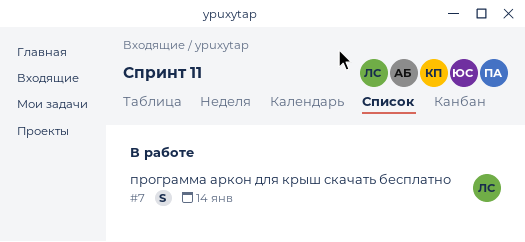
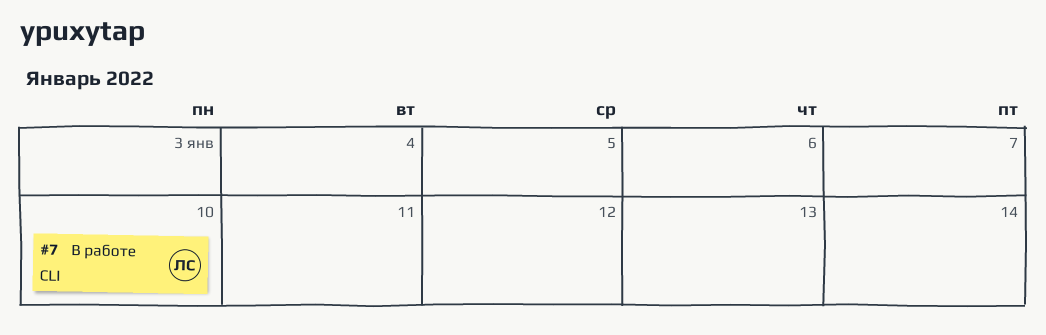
#7, due: Jan 14 -> Jan 10

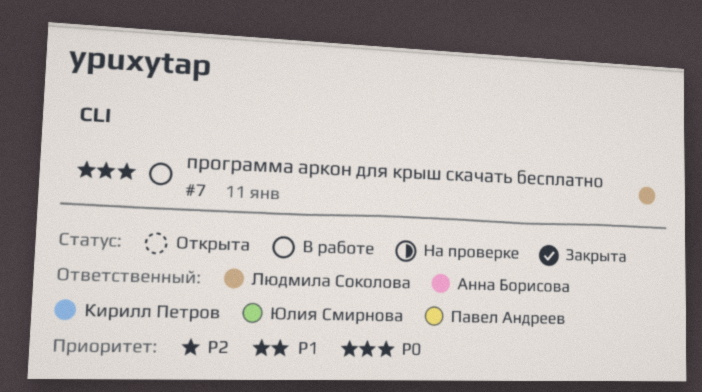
#7, due: Jan 10 -> Jan 11

